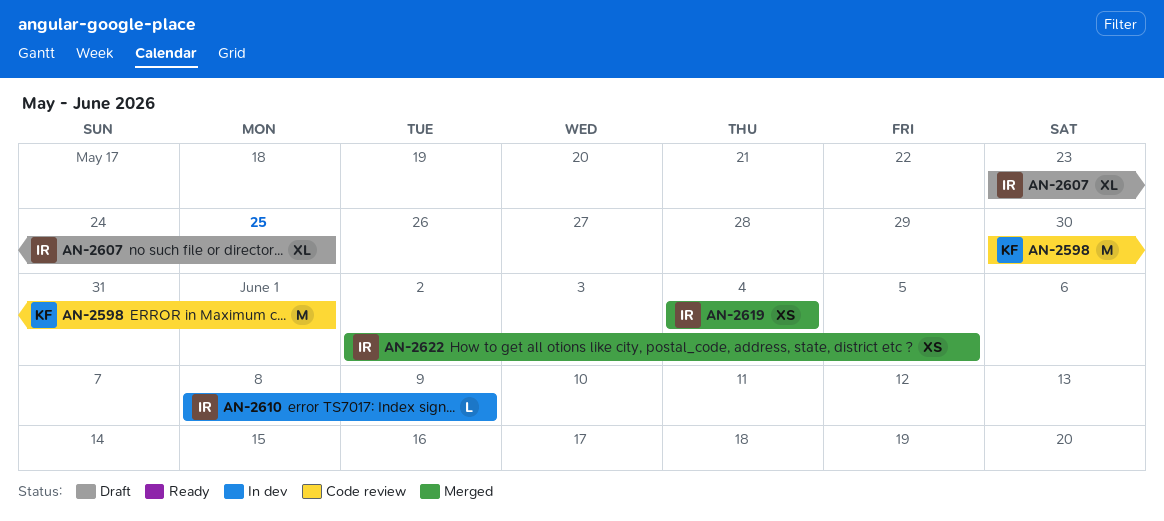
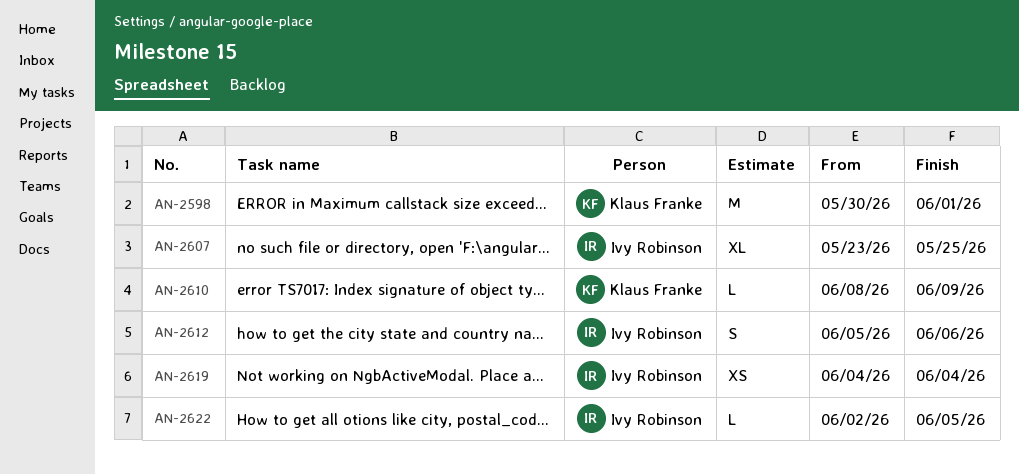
AN-2610, owner: Ivy Robinson -> Klaus Franke
AN-2612: none -> present
AN-2622, estimate: XS -> L

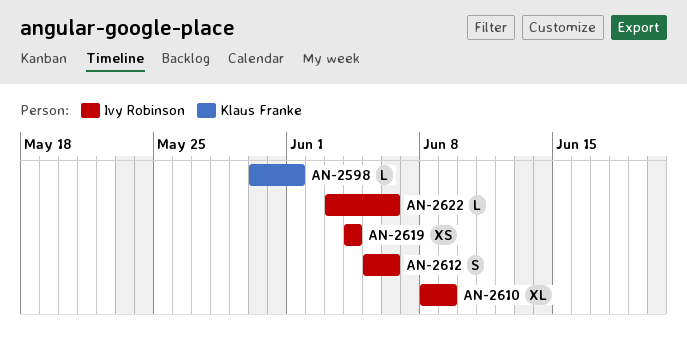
AN-2598, estimate: M -> L
AN-2607: present -> none
AN-2610, owner: Klaus Franke -> Ivy Robinson
AN-2610, estimate: L -> XL
AN-2622, start: Jun 2 -> Jun 3
AN-2622, due: Jun 5 -> Jun 6

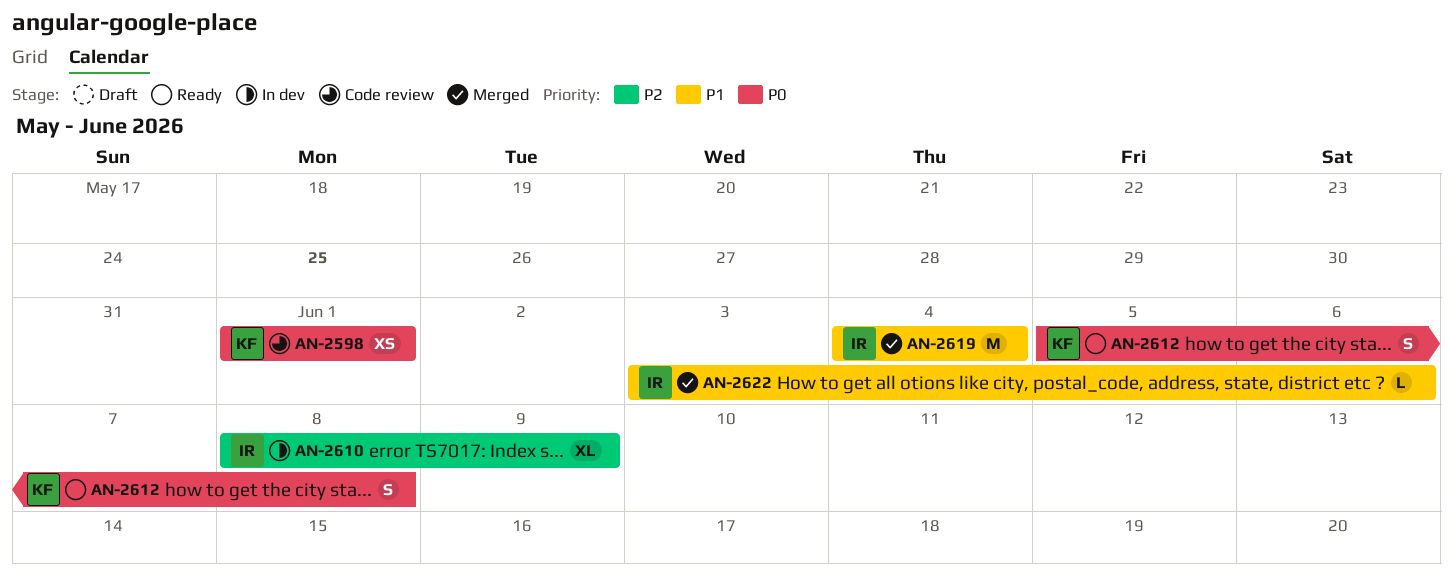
AN-2598, estimate: L -> XS
AN-2598, start: May 30 -> Jun 1
AN-2612, owner: Ivy Robinson -> Klaus Franke
AN-2612, due: Jun 6 -> Jun 8
AN-2619, estimate: XS -> M

